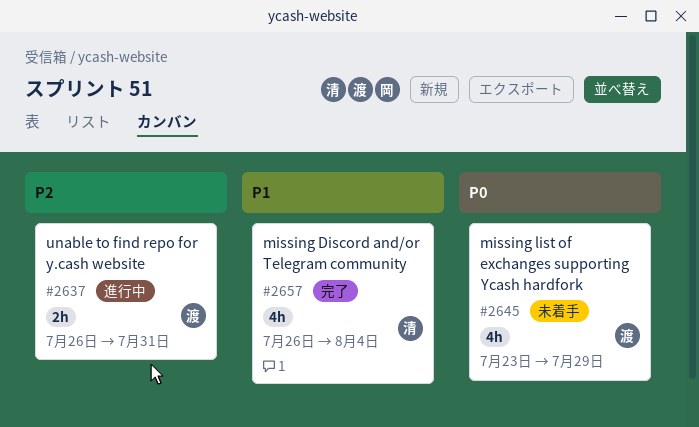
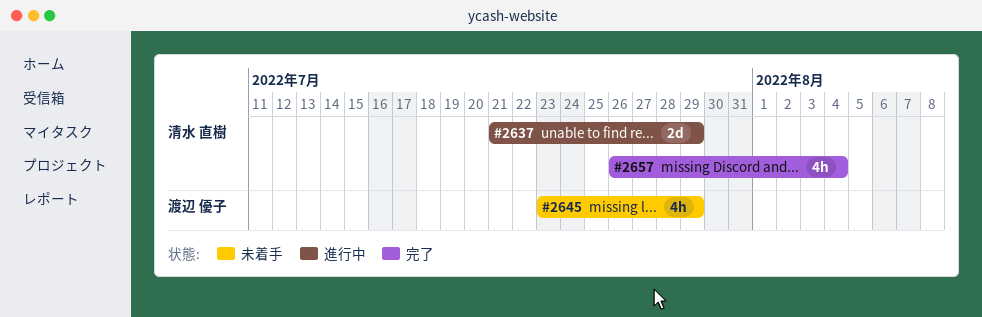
#2637, owner: 渡辺 優子 -> 清水 直樹
#2637, estimate: 2h -> 2d
#2637, start: Jul 26 -> Jul 21
#2637, due: Jul 31 -> Jul 29

